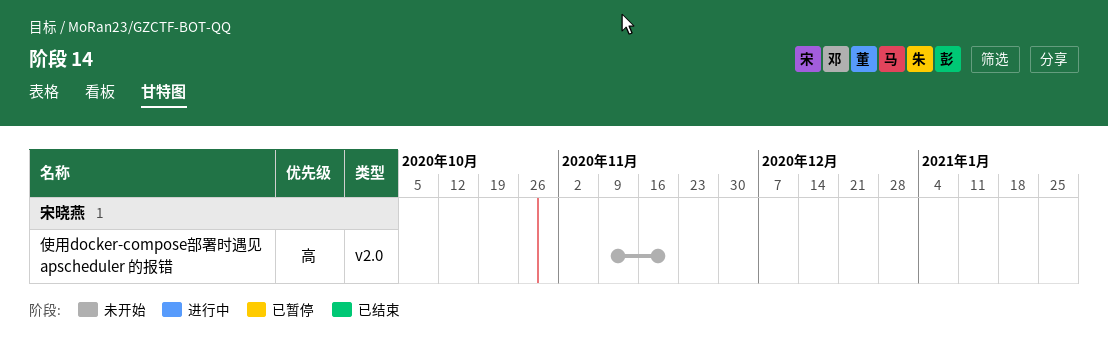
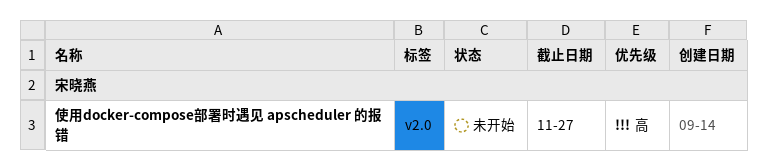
使用docker-compose部署时遇见 apscheduler 的报错, due: Nov 20 -> Nov 27

